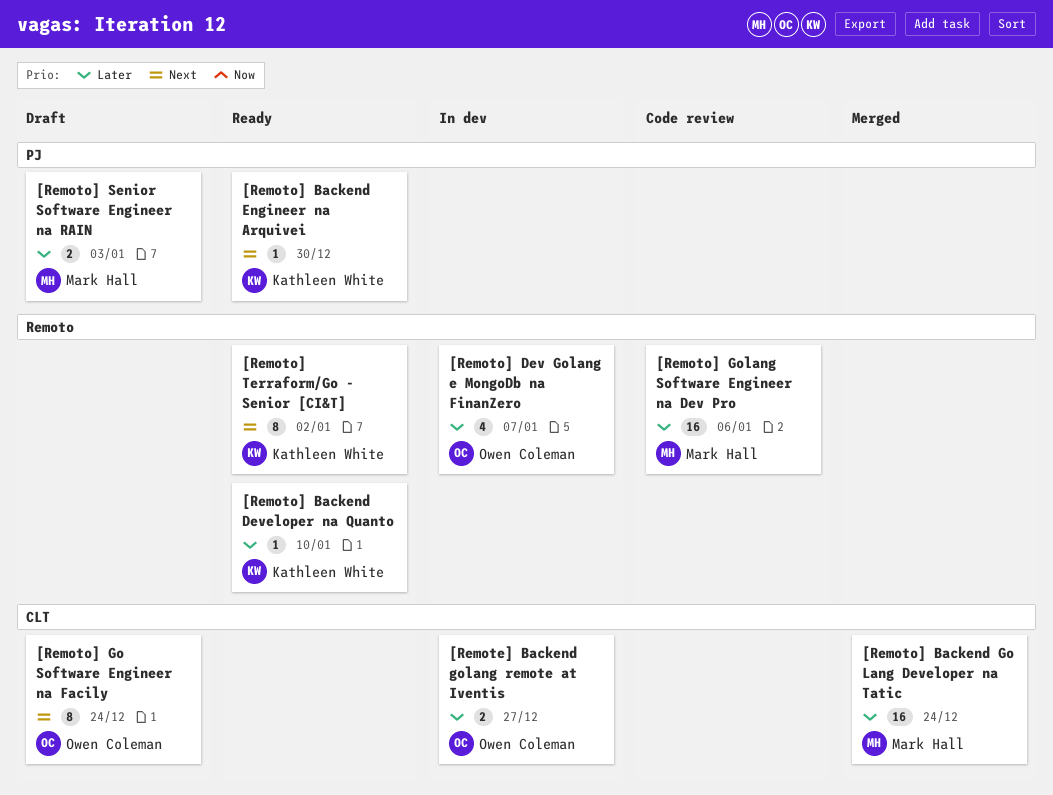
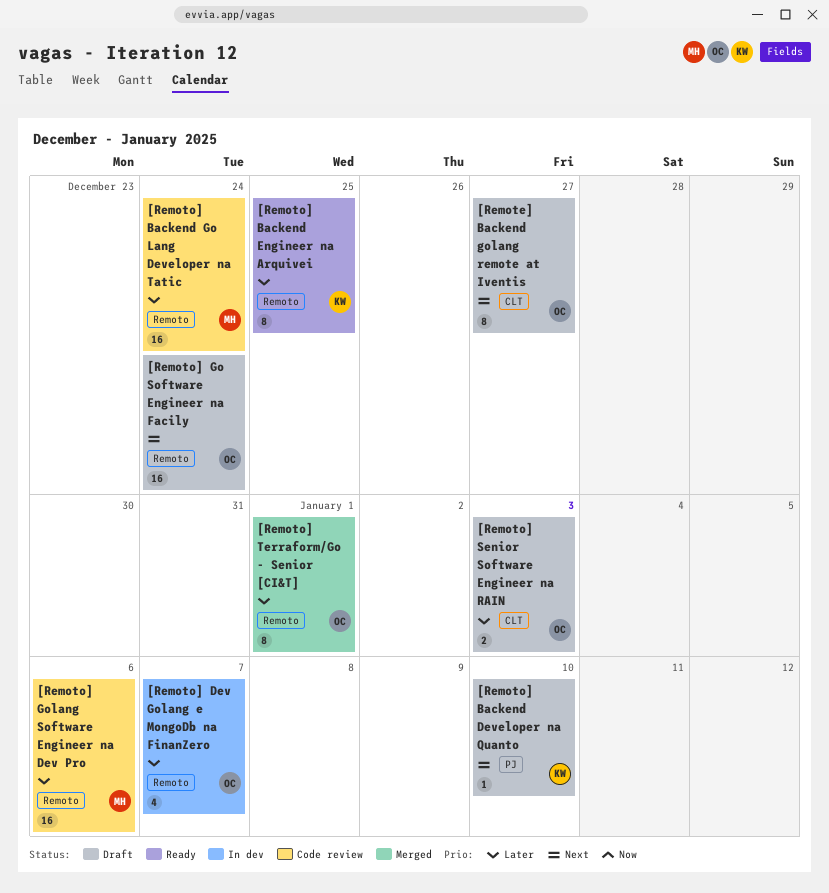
[Remote] Backend golang remote at Iventis, status: In dev -> Draft
[Remote] Backend golang remote at Iventis, priority: Later -> Next
[Remote] Backend golang remote at Iventis, estimate: 2 -> 8
[Remoto] Backend Developer na Quanto, status: Ready -> Draft
[Remoto] Backend Developer na Quanto, priority: Later -> Next
[Remoto] Backend Developer na Quanto, label: Remoto -> PJ
[Remoto] Backend Engineer na Arquivei, priority: Next -> Later
[Remoto] Backend Engineer na Arquivei, label: PJ -> Remoto
[Remoto] Backend Engineer na Arquivei, estimate: 1 -> 8
[Remoto] Backend Engineer na Arquivei, due: Dec 30 -> Dec 25
[Remoto] Backend Go Lang Developer na Tatic, status: Merged -> Code review
[Remoto] Backend Go Lang Developer na Tatic, label: CLT -> Remoto
[Remoto] Go Software Engineer na Facily, label: CLT -> Remoto
[Remoto] Go Software Engineer na Facily, estimate: 8 -> 16
[Remoto] Senior Software Engineer na RAIN, owner: Mark Hall -> Owen Coleman
[Remoto] Senior Software Engineer na RAIN, label: PJ -> CLT
[Remoto] Terraform/Go - Senior [CI&T], status: Ready -> Merged
[Remoto] Terraform/Go - Senior [CI&T], owner: Kathleen White -> Owen Coleman
[Remoto] Terraform/Go - Senior [CI&T], priority: Next -> Later
[Remoto] Terraform/Go - Senior [CI&T], due: Jan 2 -> Jan 1

